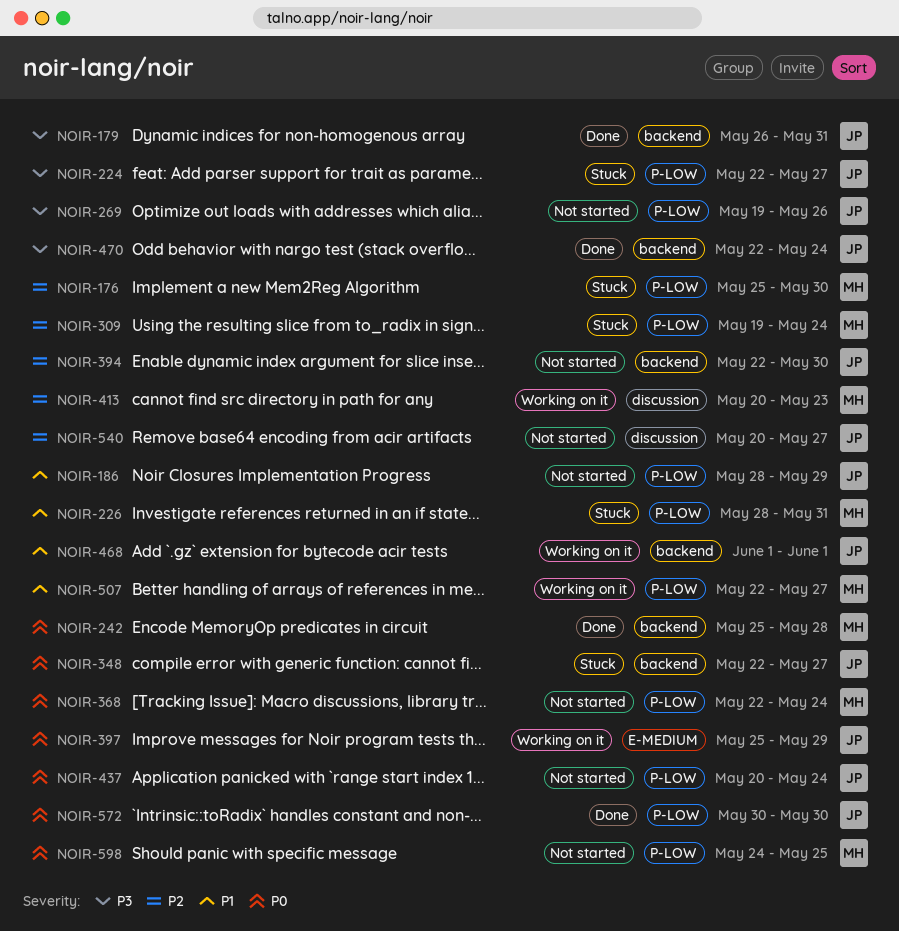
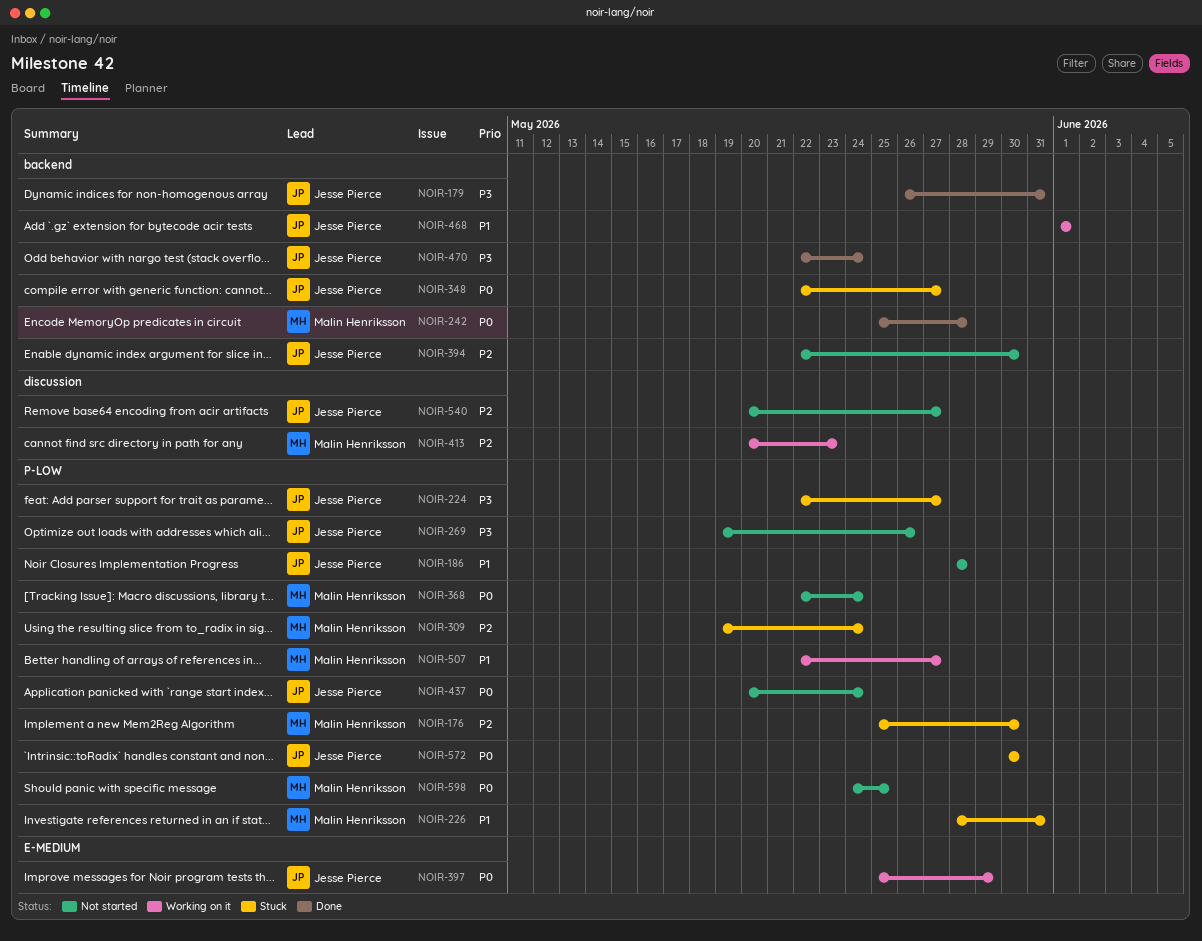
NOIR-186, due: May 29 -> May 28
NOIR-572, status: Done -> Stuck

